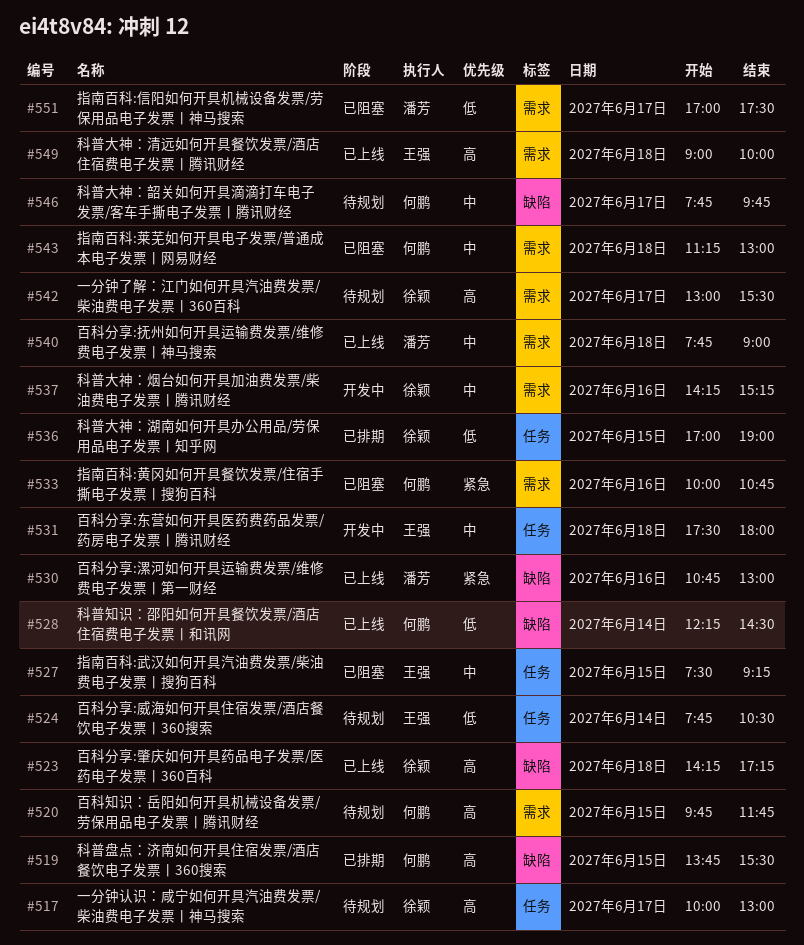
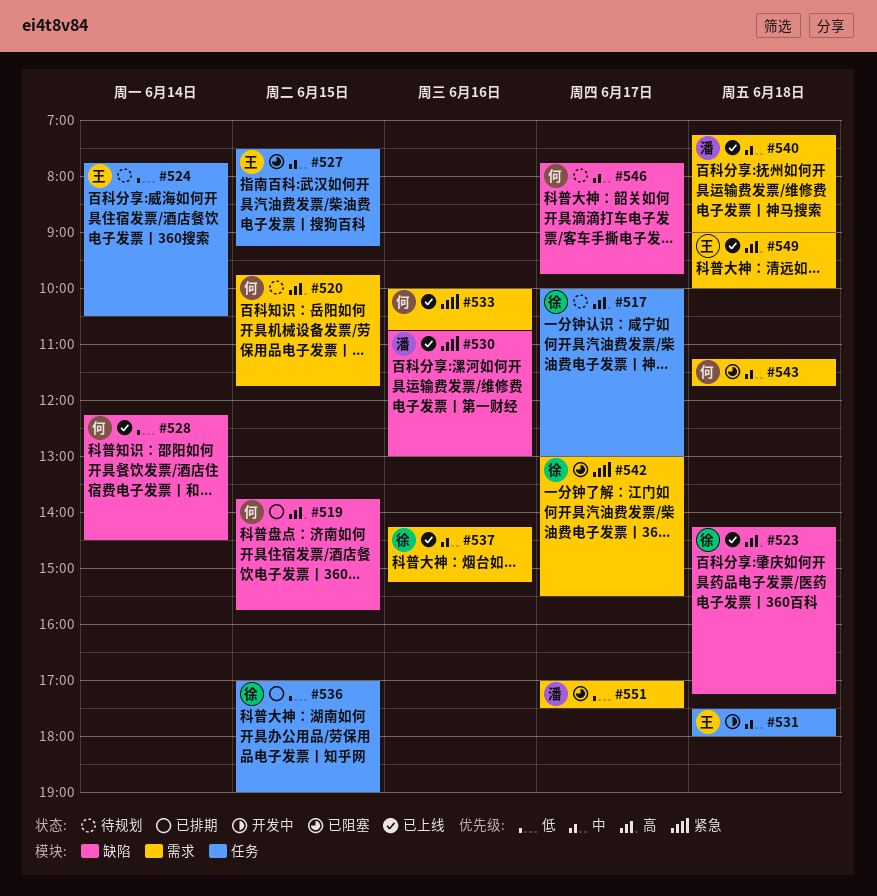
#519, ends: 15:30 -> 15:45
#533, status: 已阻塞 -> 已上线
#537, status: 开发中 -> 已上线
#540, begins: 07:45 -> 07:15
#542, status: 待规划 -> 已阻塞
#542, priority: 高 -> 紧急
#543, ends: 13:00 -> 11:45

